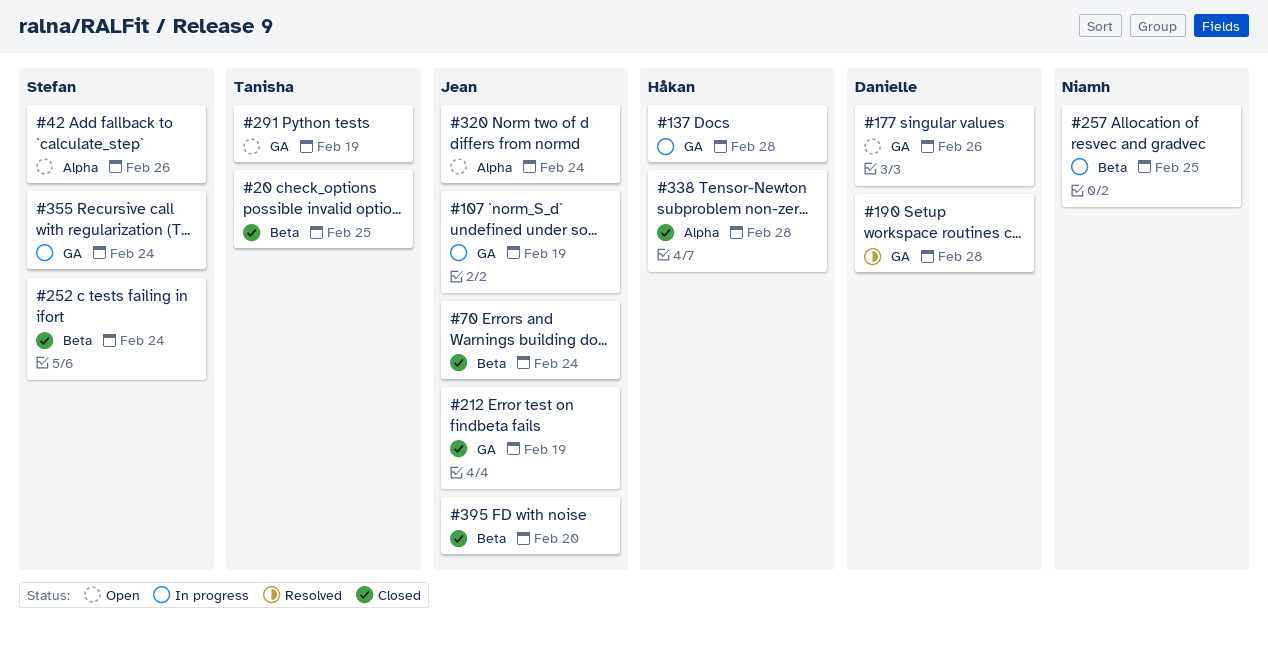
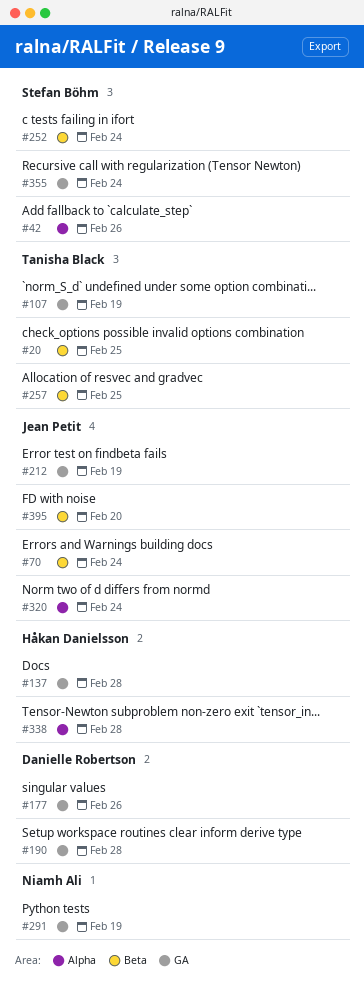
#107, owner: Jean Petit -> Tanisha Black
#257, owner: Niamh Ali -> Tanisha Black
#291, owner: Tanisha Black -> Niamh Ali

